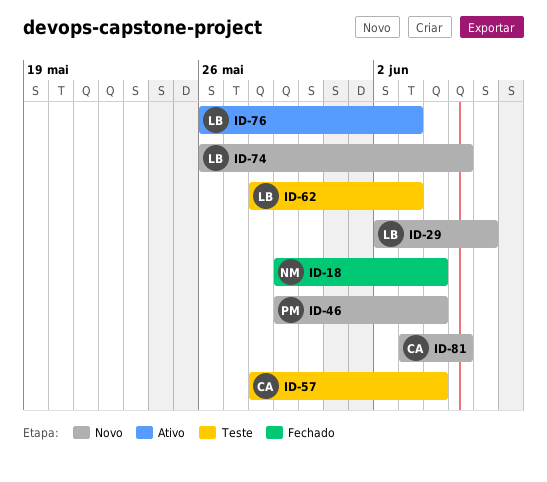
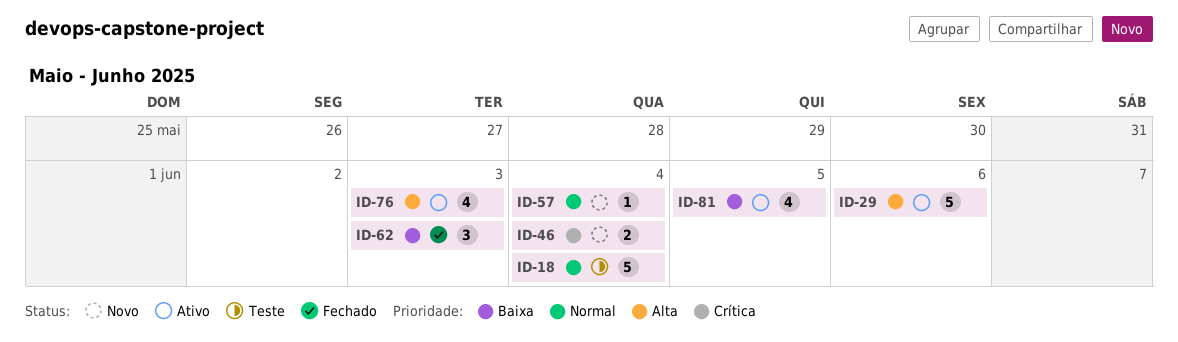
ID-18, status: Fechado -> Teste
ID-29, status: Novo -> Ativo
ID-57, status: Teste -> Novo
ID-62, status: Teste -> Fechado
ID-74: present -> none
ID-81, status: Novo -> Ativo

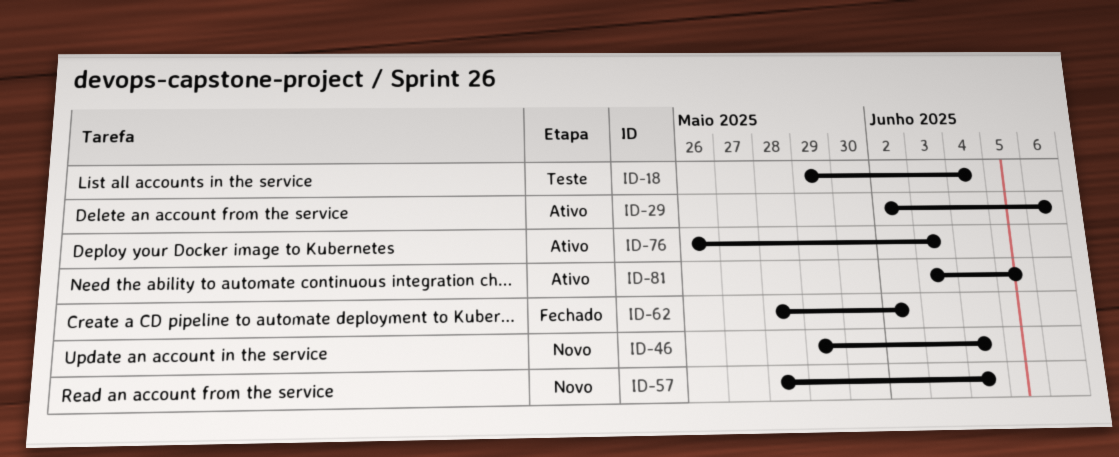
ID-62, due: Jun 3 -> Jun 2

